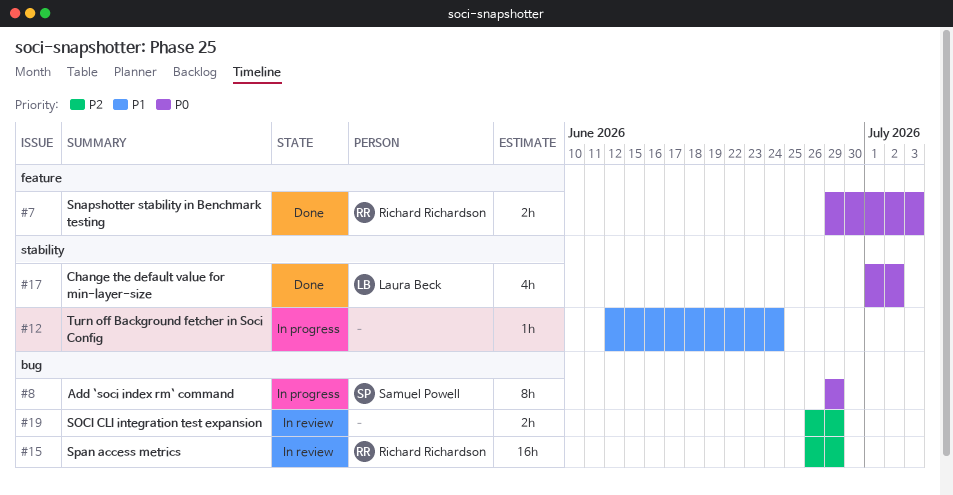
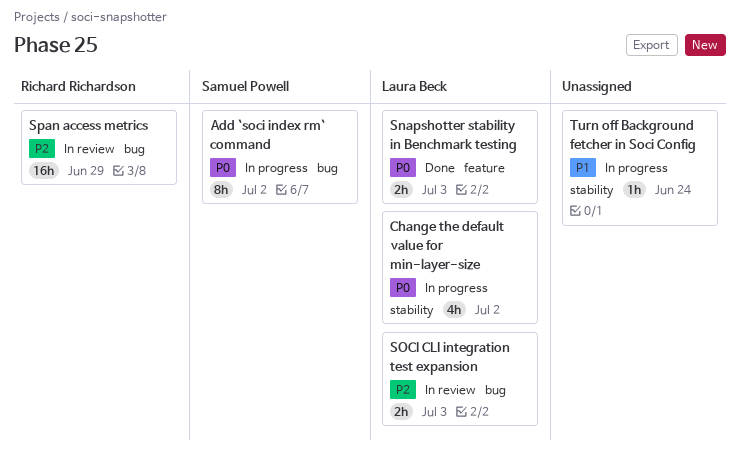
Add `soci index rm` command, due: Jun 29 -> Jul 2
Change the default value for min-layer-size, status: Done -> In progress
Snapshotter stability in Benchmark testing, owner: Richard Richardson -> Laura Beck
SOCI CLI integration test expansion, owner: none -> Laura Beck
SOCI CLI integration test expansion, due: Jun 29 -> Jul 3

